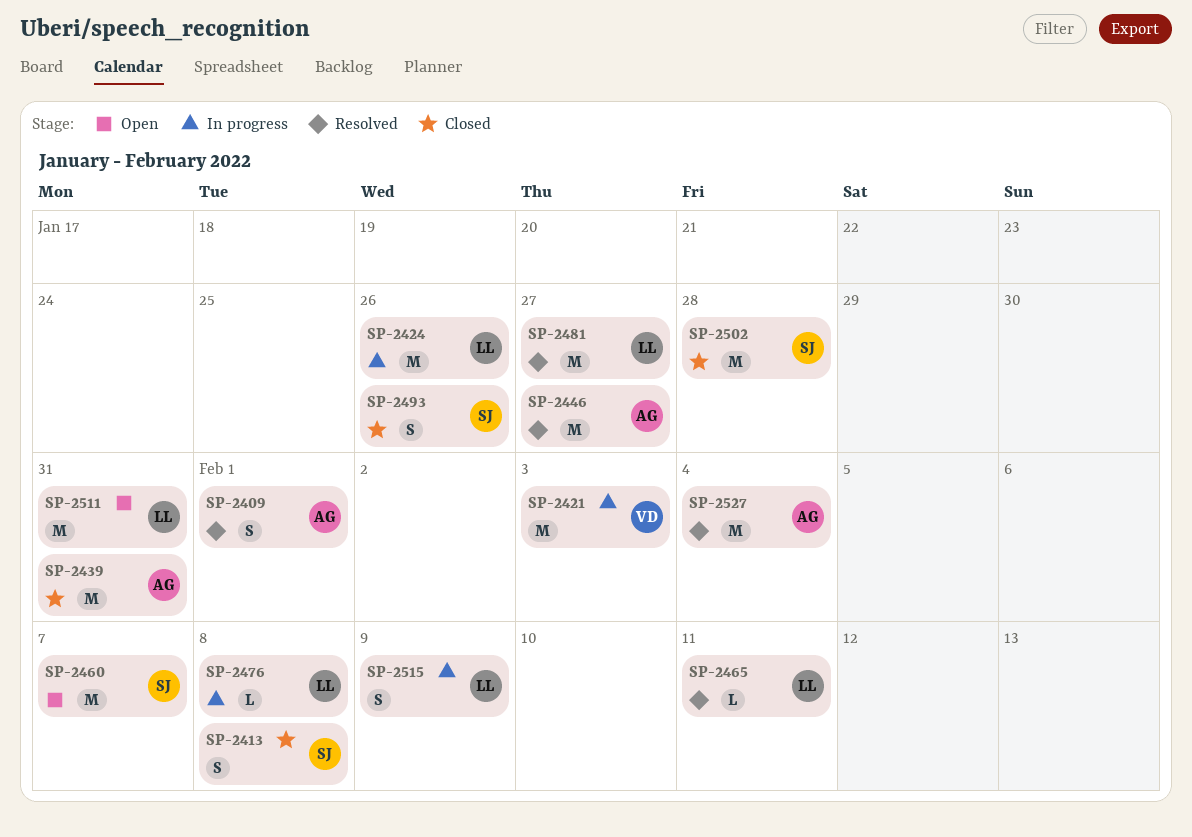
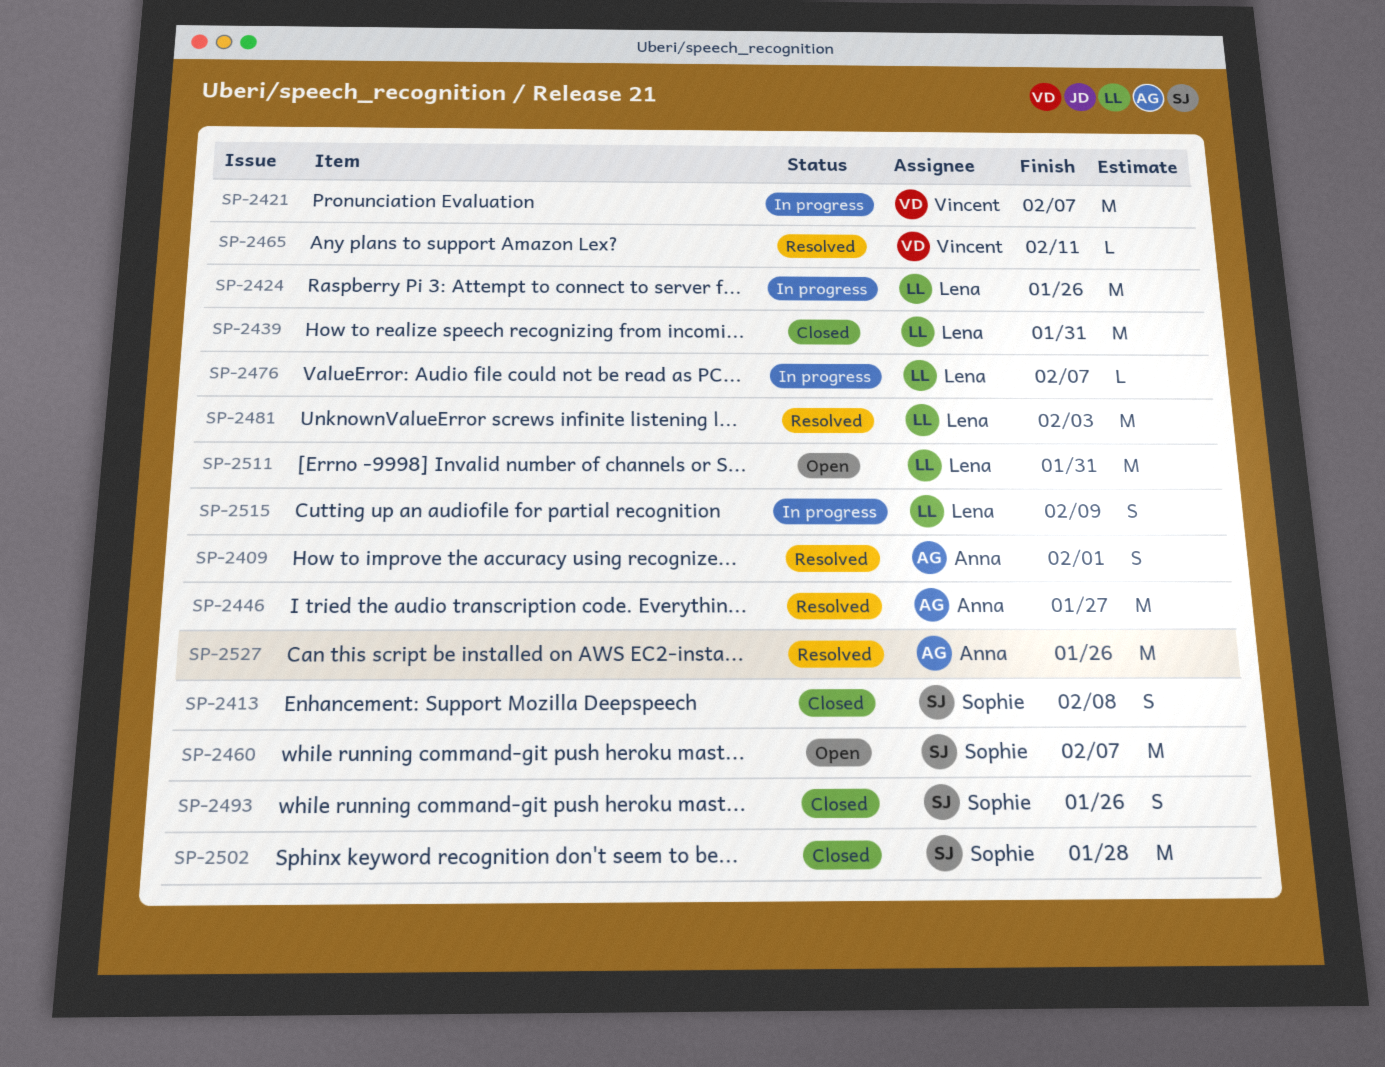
SP-2421, due: Feb 3 -> Feb 7
SP-2439, owner: Anna -> Lena
SP-2465, owner: Lena -> Vincent
SP-2476, due: Feb 8 -> Feb 7
SP-2481, due: Jan 27 -> Feb 3
SP-2527, due: Feb 4 -> Jan 26

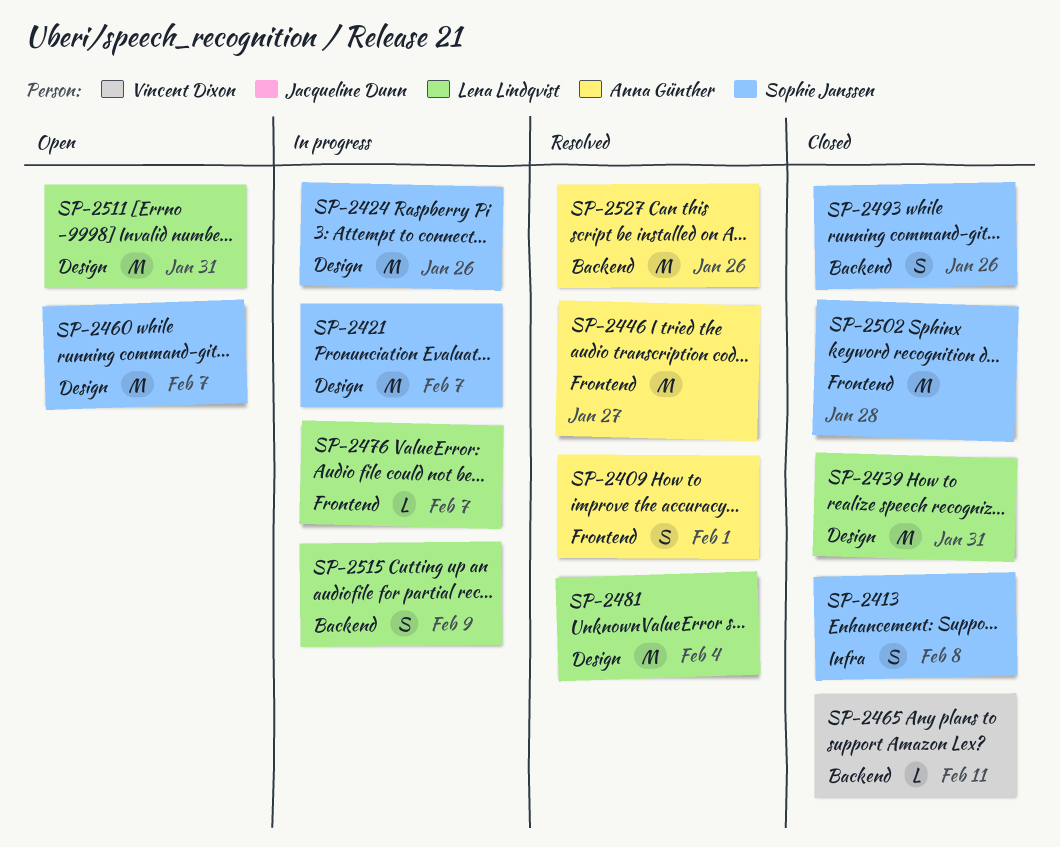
SP-2421, owner: Vincent Dixon -> Sophie Janssen
SP-2424, owner: Lena Lindqvist -> Sophie Janssen
SP-2465, status: Resolved -> Closed
SP-2481, due: Feb 3 -> Feb 4

